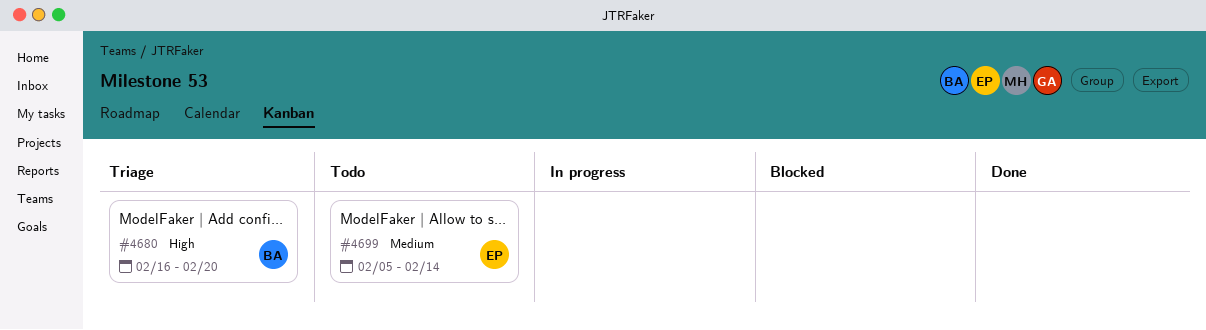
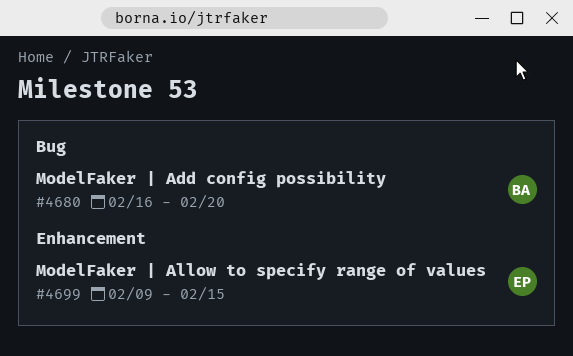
#4699, start: Feb 5 -> Feb 9
#4699, due: Feb 14 -> Feb 15

